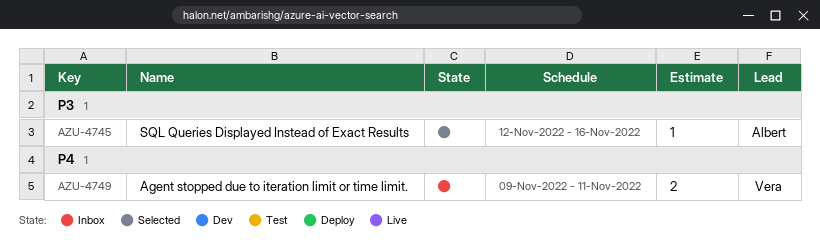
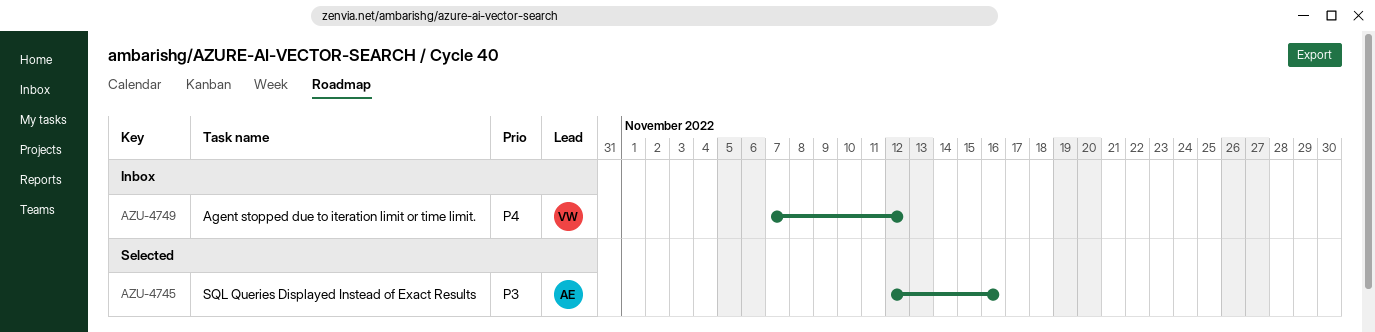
AZU-4749, start: Nov 9 -> Nov 7
AZU-4749, due: Nov 11 -> Nov 12

